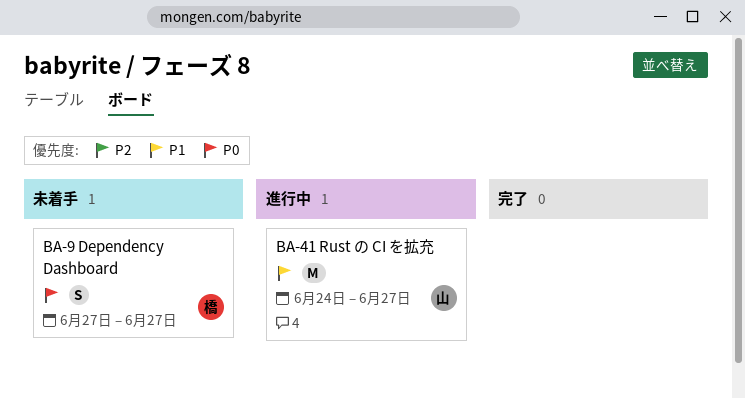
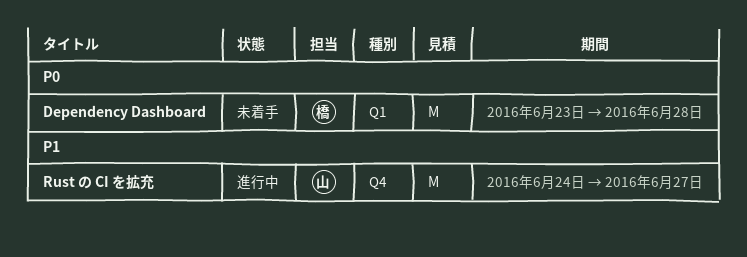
Dependency Dashboard, estimate: S -> M
Dependency Dashboard, start: Jun 27 -> Jun 23
Dependency Dashboard, due: Jun 27 -> Jun 28

